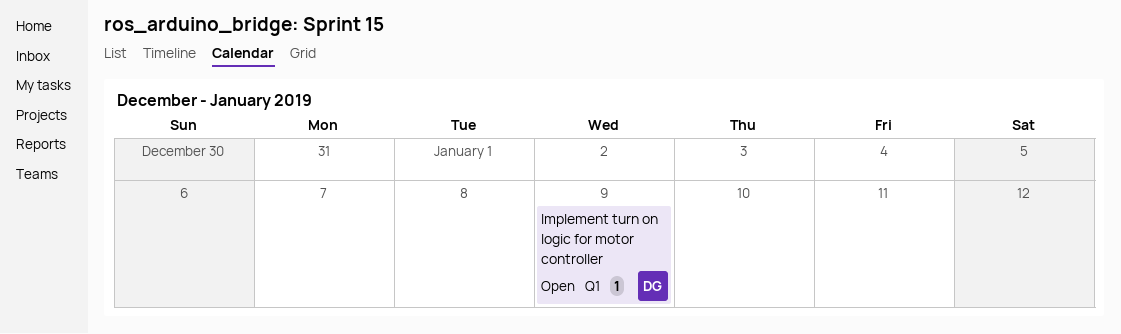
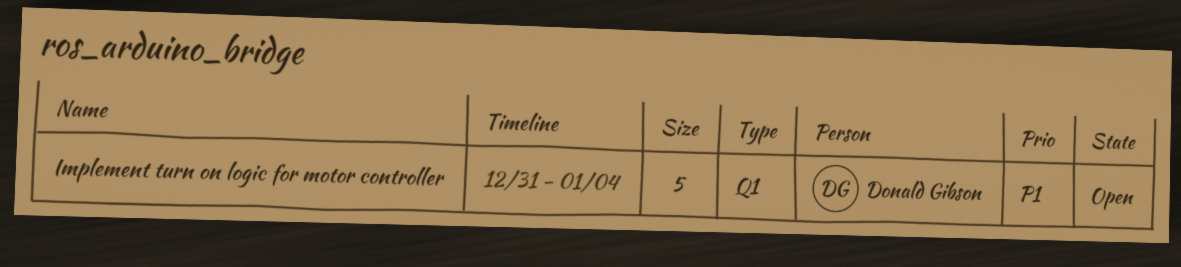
Implement turn on logic for motor controller, estimate: 1 -> 5
Implement turn on logic for motor controller, due: Jan 9 -> Jan 4

